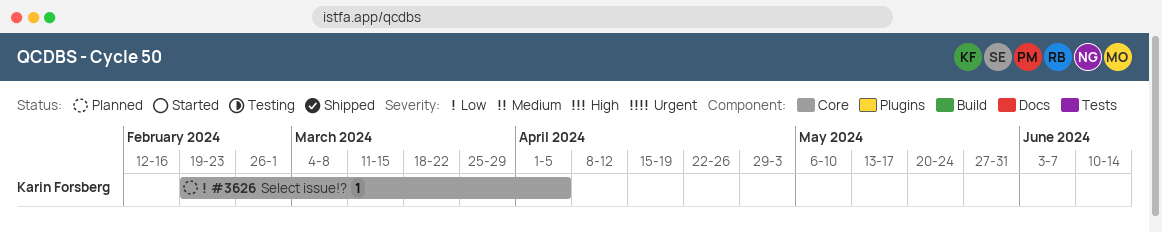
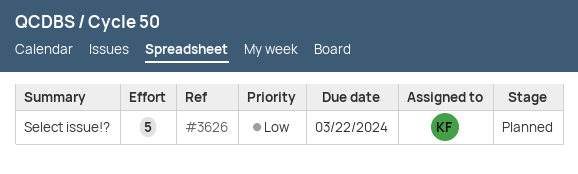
#3626, estimate: 1 -> 5
#3626, due: Apr 5 -> Mar 22

